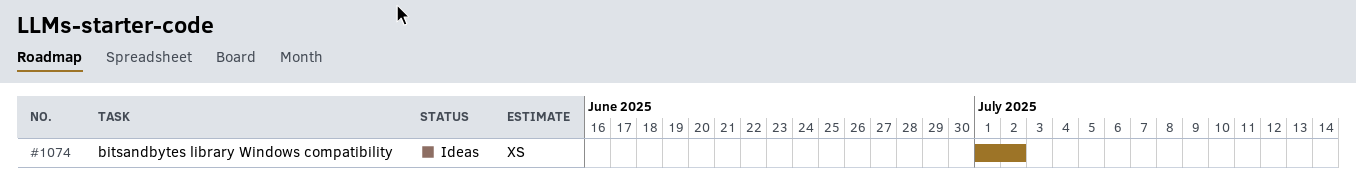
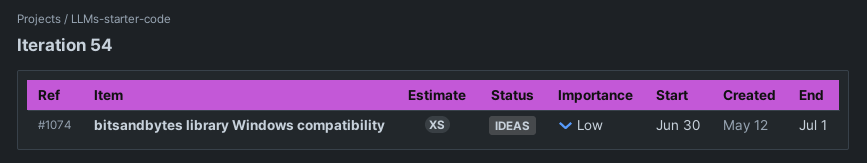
#1074, start: Jul 1 -> Jun 30
#1074, due: Jul 2 -> Jul 1

